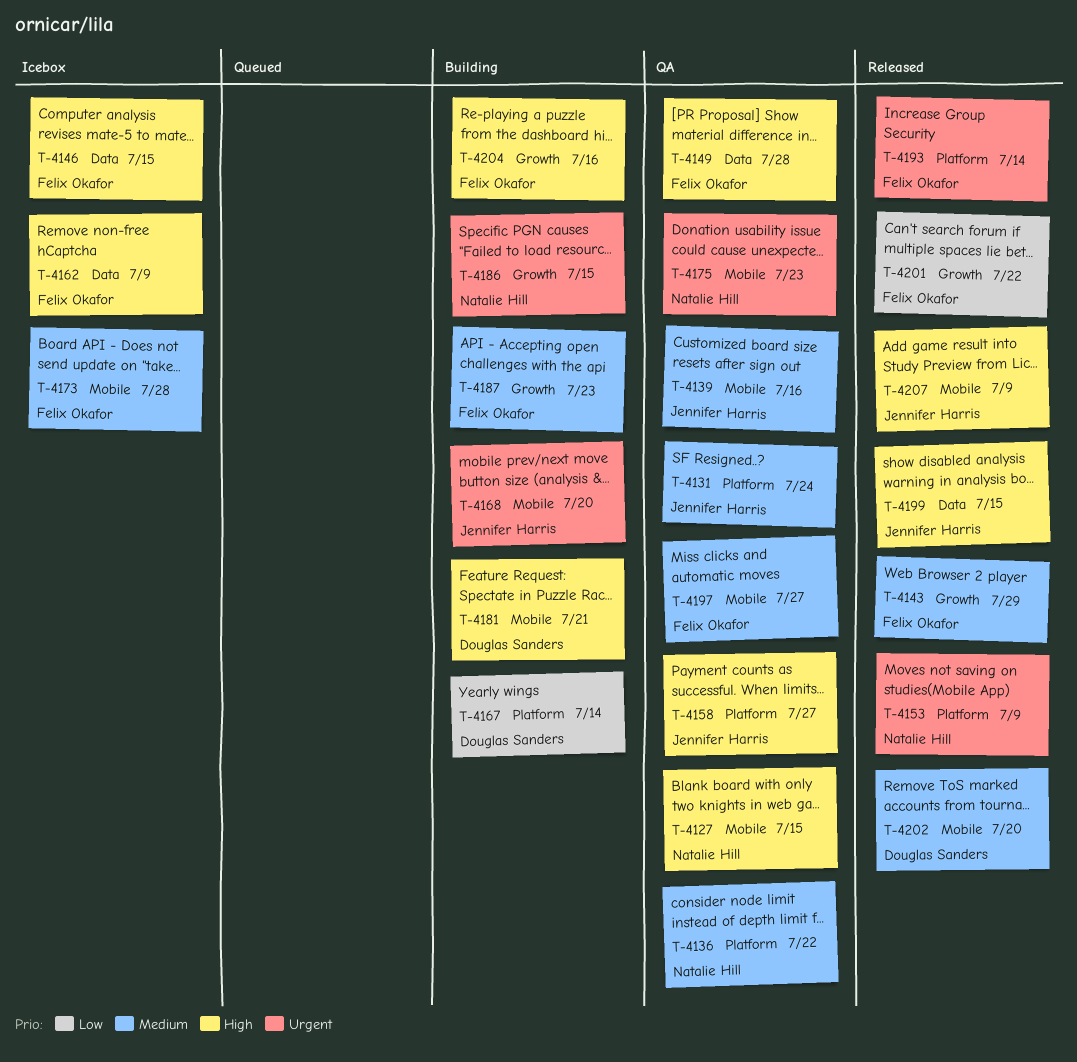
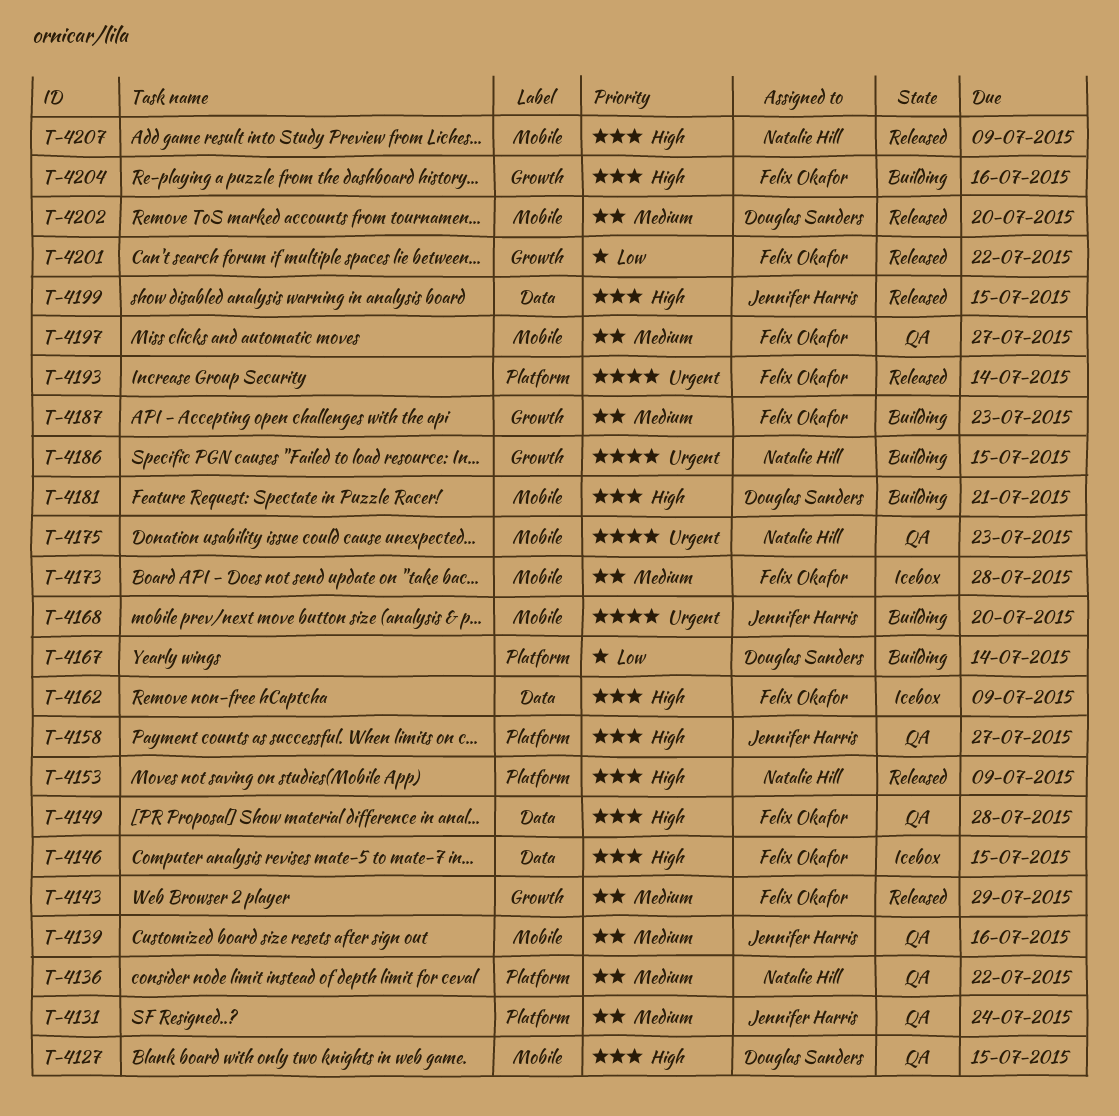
T-4127, owner: Natalie Hill -> Douglas Sanders
T-4153, priority: Urgent -> High
T-4207, owner: Jennifer Harris -> Natalie Hill

